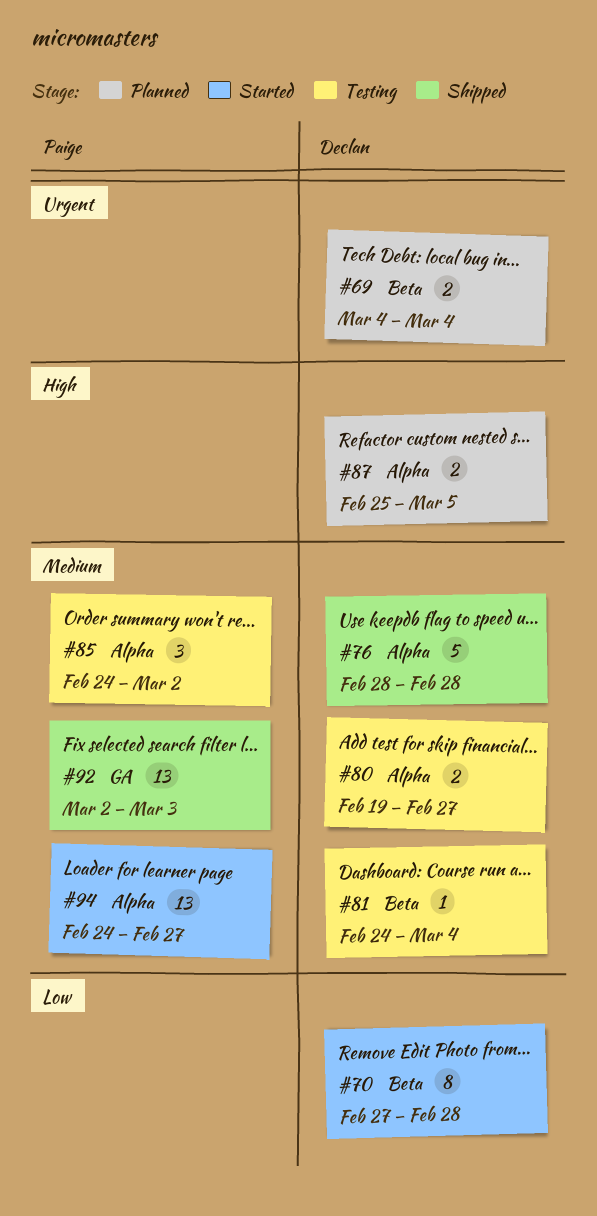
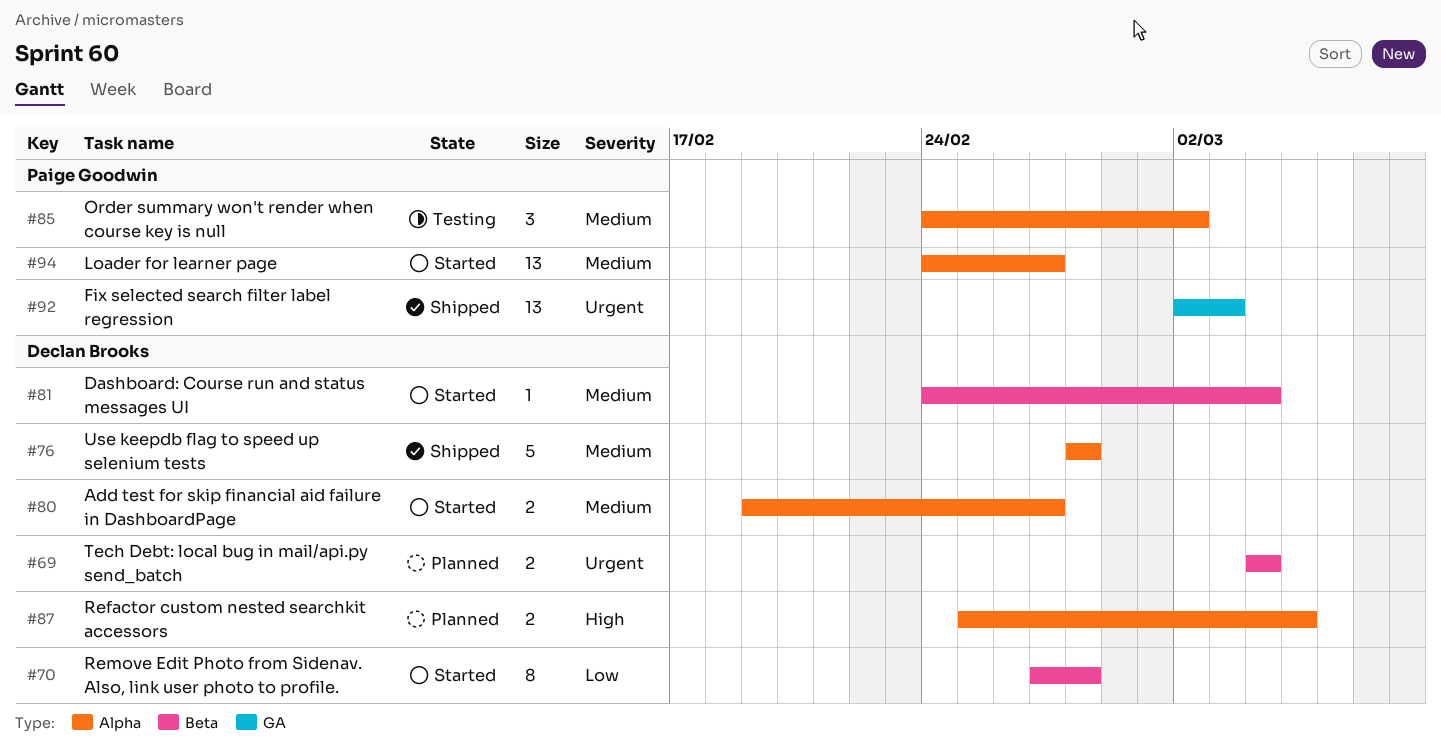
#80, status: Testing -> Started
#81, status: Testing -> Started
#92, priority: Medium -> Urgent

